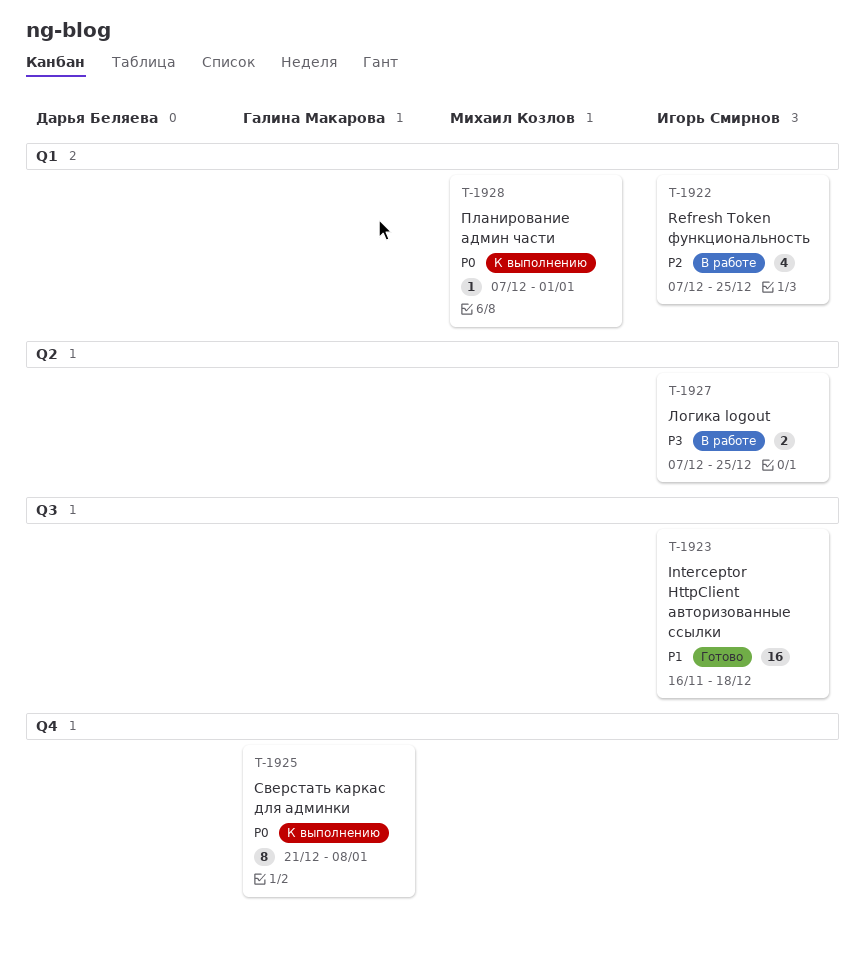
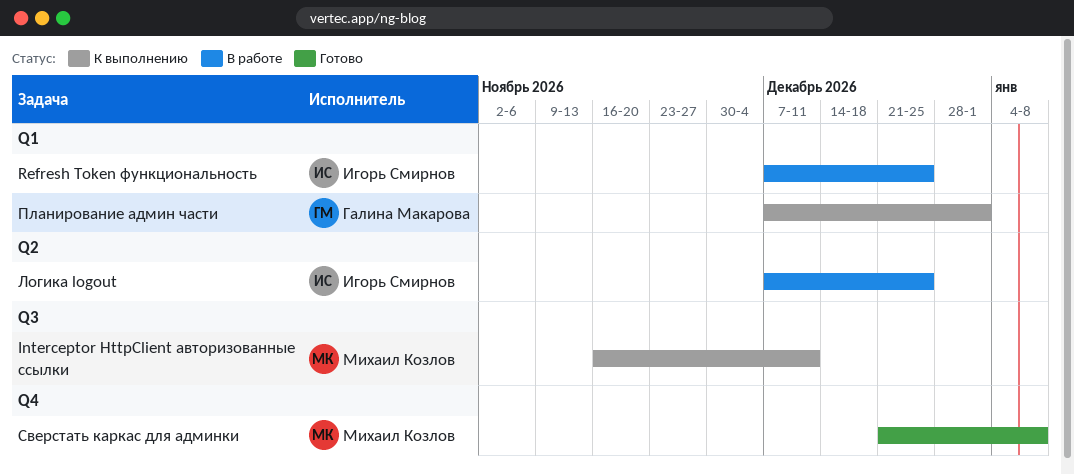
Interceptor HttpClient авторизованные ссылки, status: Готово -> К выполнению
Interceptor HttpClient авторизованные ссылки, owner: Игорь Смирнов -> Михаил Козлов
Interceptor HttpClient авторизованные ссылки, due: Dec 18 -> Dec 11
Планирование админ части, owner: Михаил Козлов -> Галина Макарова
Сверстать каркас для админки, status: К выполнению -> Готово
Сверстать каркас для админки, owner: Галина Макарова -> Михаил Козлов

